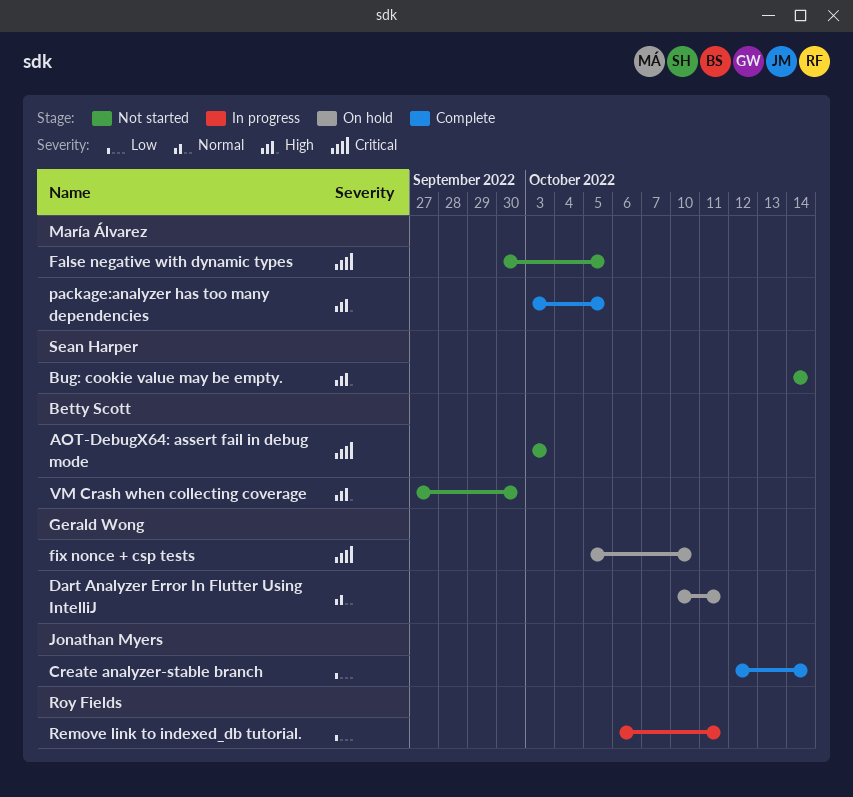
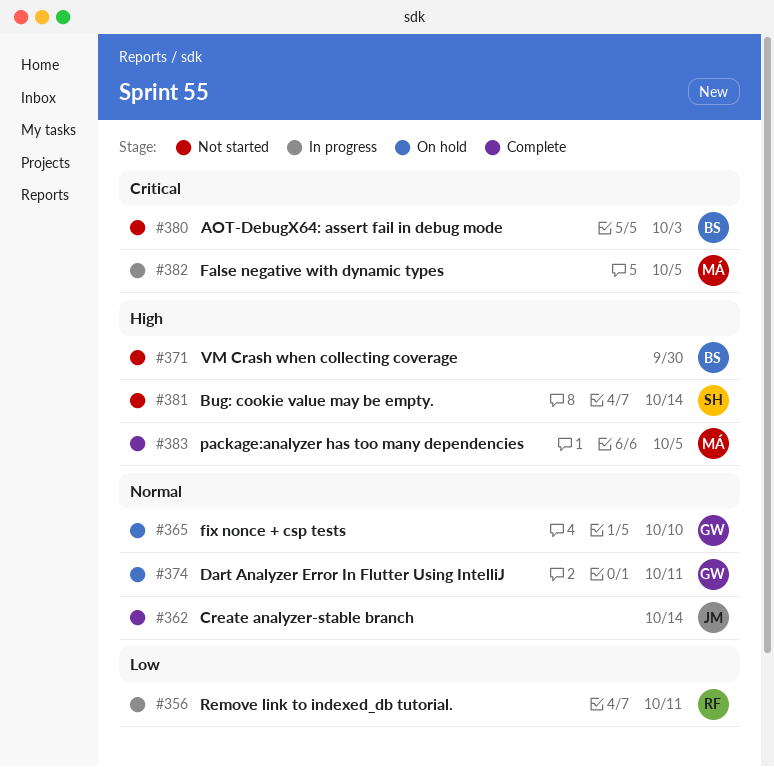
Create analyzer-stable branch, priority: Low -> Normal
False negative with dynamic types, status: Not started -> In progress
fix nonce + csp tests, priority: Critical -> Normal

